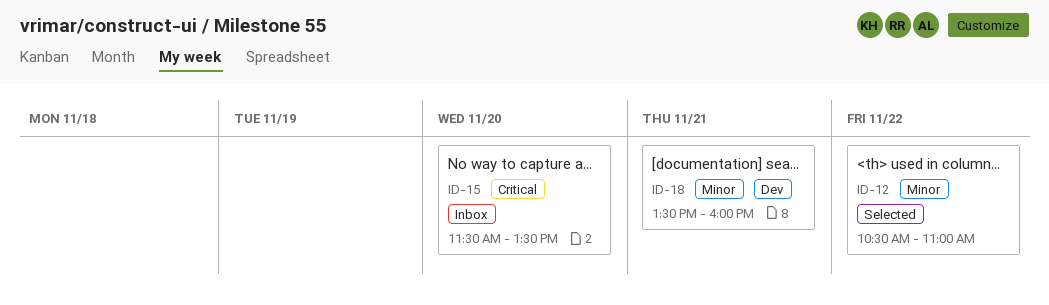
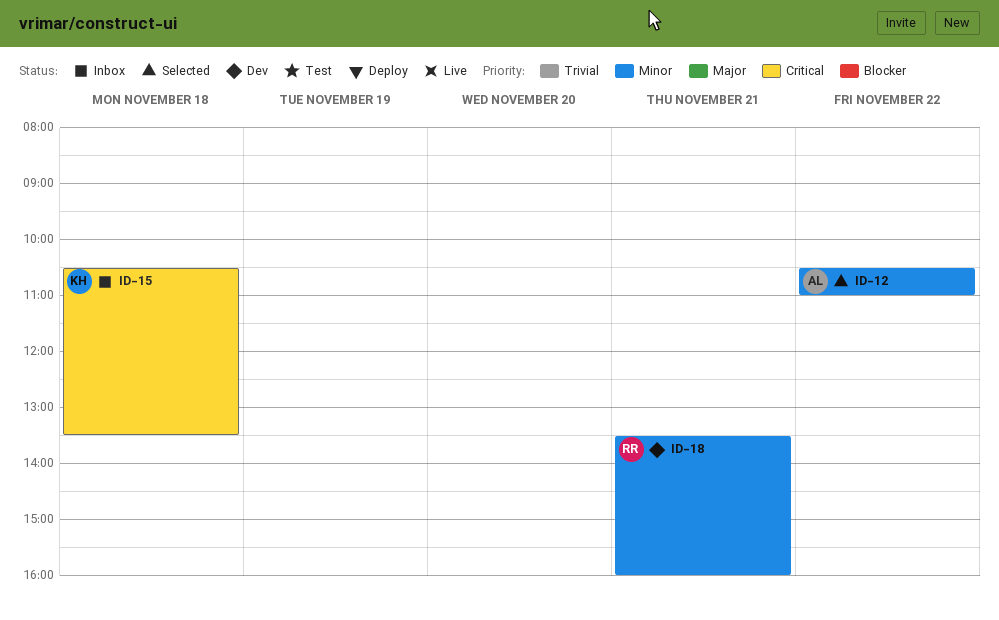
ID-15, day: Nov 20 -> Nov 18
ID-15, begins: 11:30 -> 10:30

